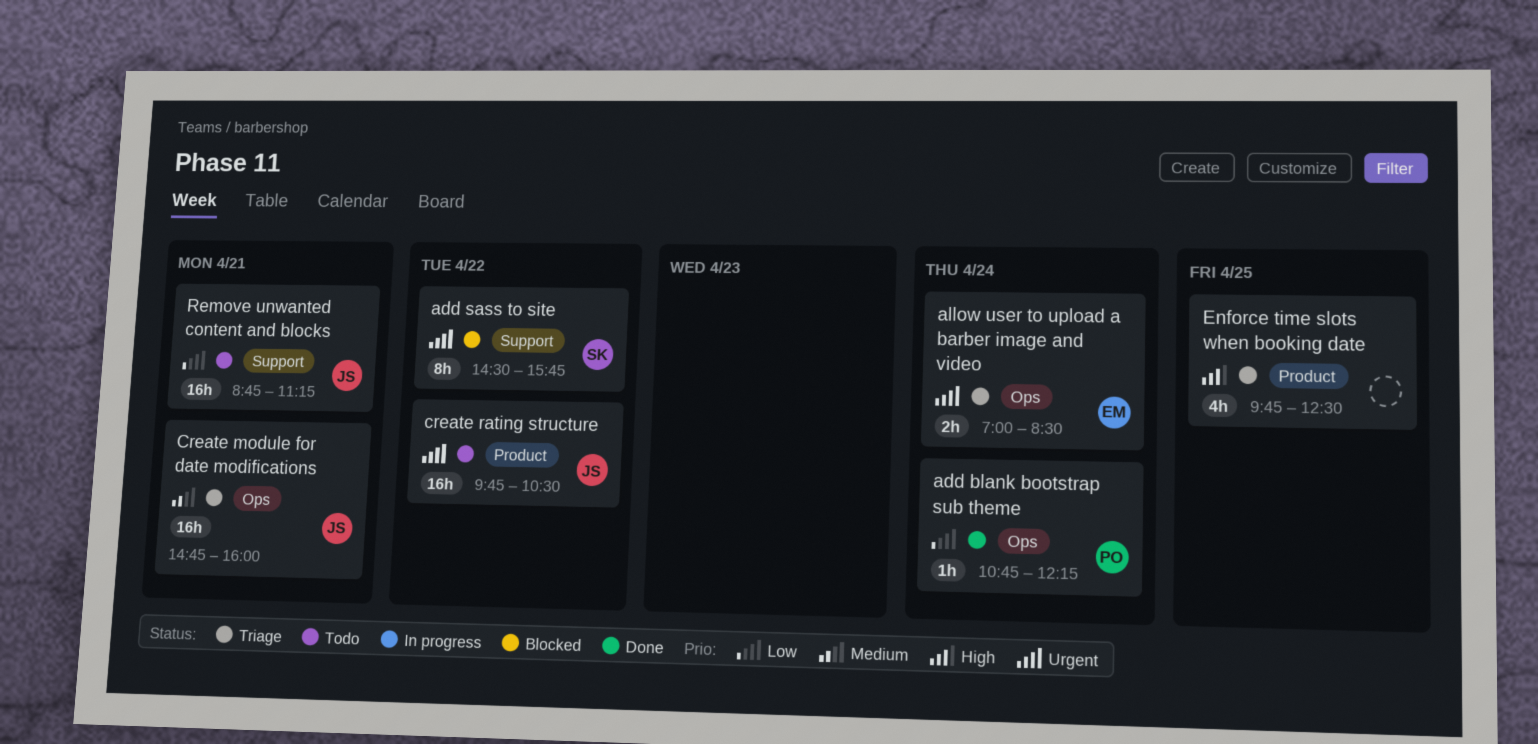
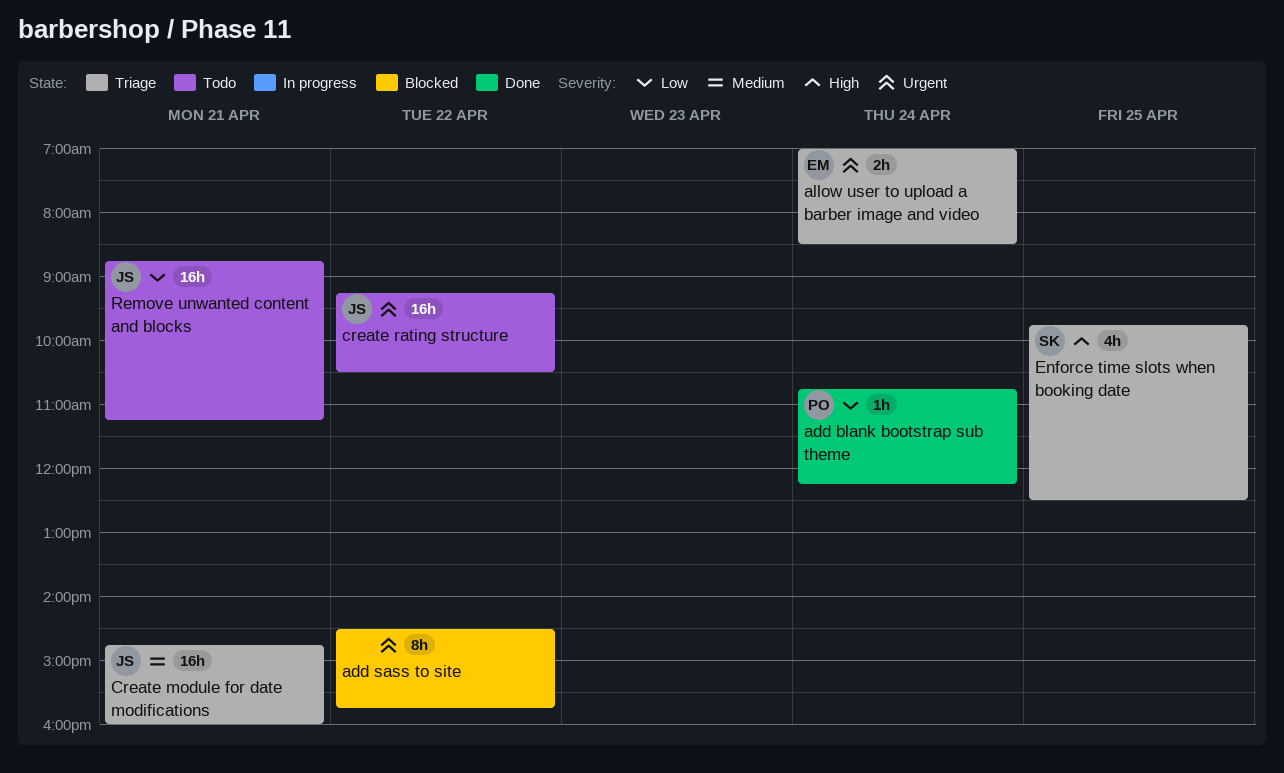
add sass to site, owner: SK -> none
create rating structure, begins: 09:45 -> 09:15
Enforce time slots when booking date, owner: none -> SK

